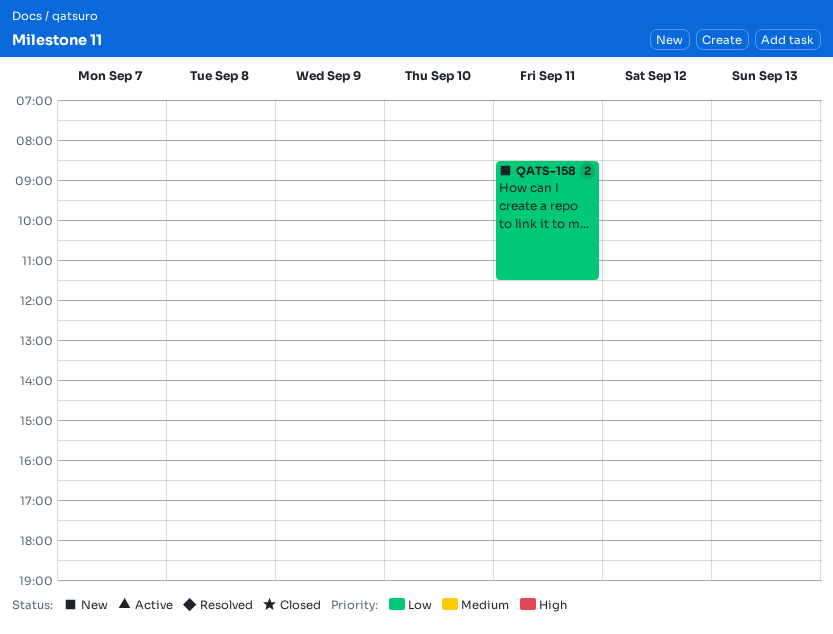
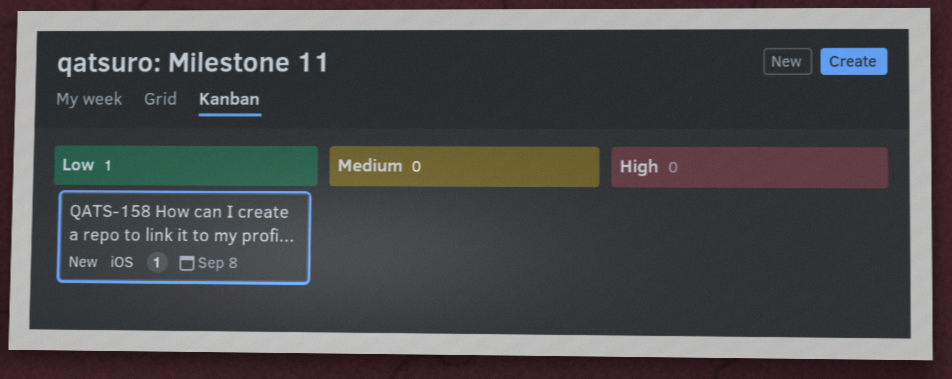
QATS-158, estimate: 2 -> 1
QATS-158, day: Sep 11 -> Sep 8

